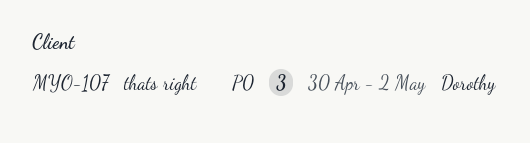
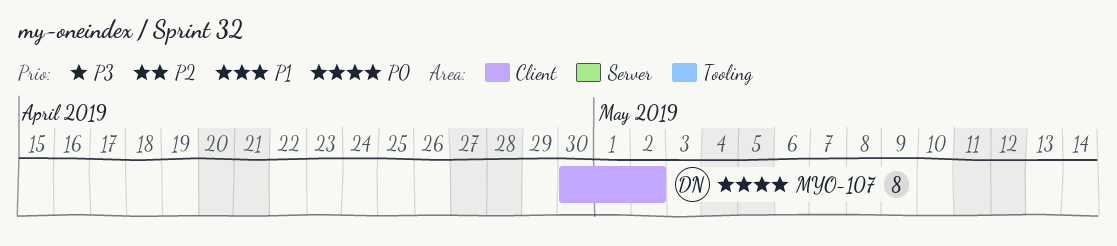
MYO-107, estimate: 3 -> 8

